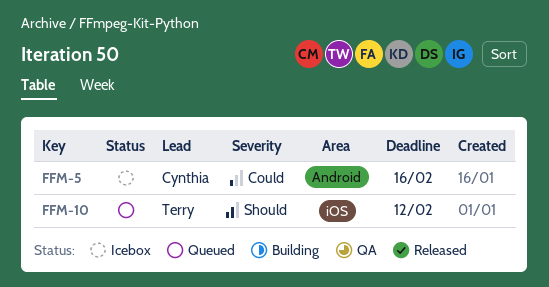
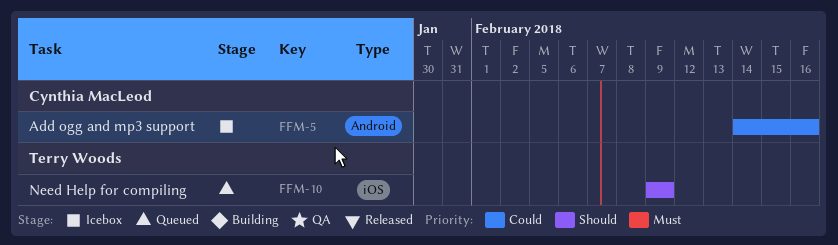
FFM-10, due: Feb 12 -> Feb 9

